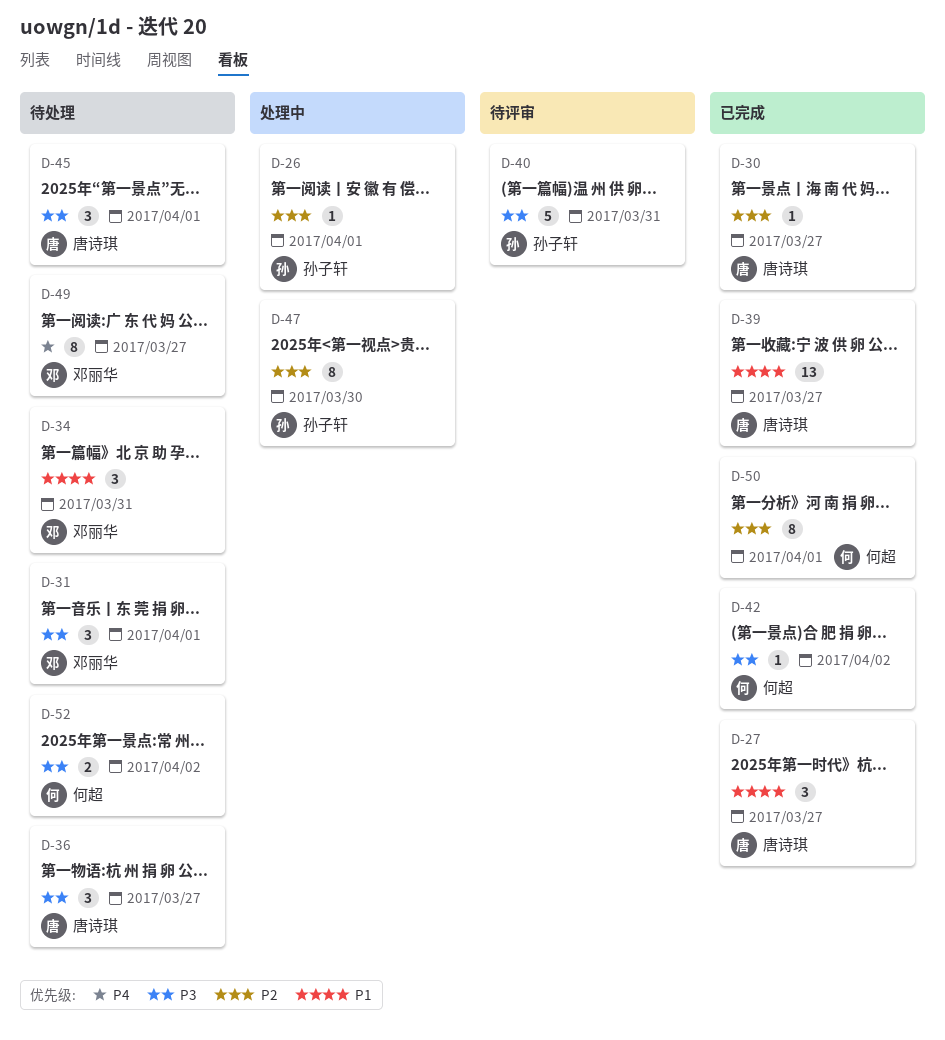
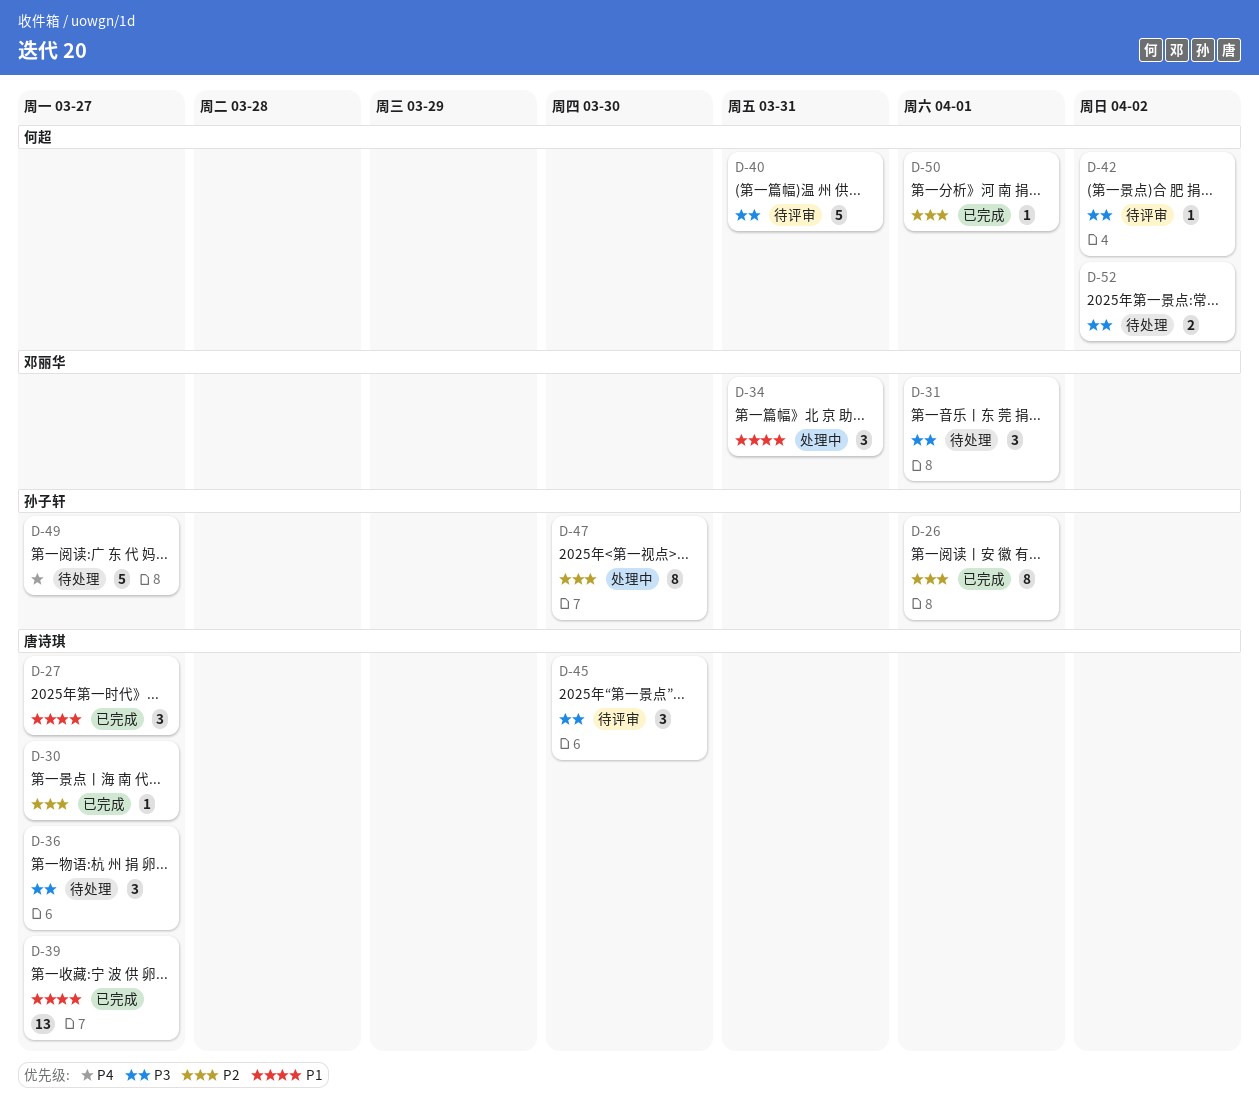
D-26, status: 处理中 -> 已完成
D-26, estimate: 1 -> 8
D-34, status: 待处理 -> 处理中
D-40, owner: 孙子轩 -> 何超
D-42, status: 已完成 -> 待评审
D-45, status: 待处理 -> 待评审
D-45, due: Apr 1 -> Mar 30
D-49, owner: 邓丽华 -> 孙子轩
D-49, estimate: 8 -> 5
D-50, estimate: 8 -> 1

